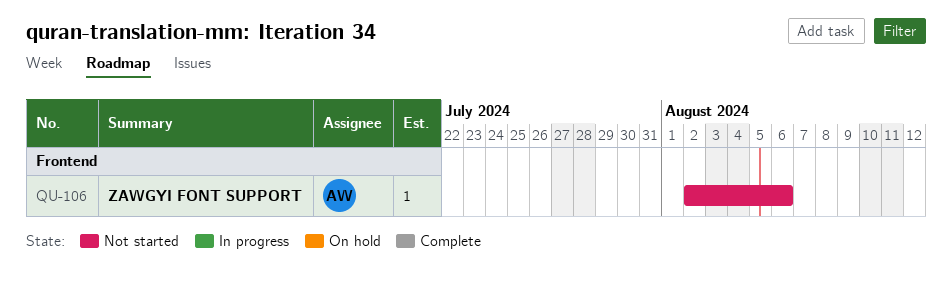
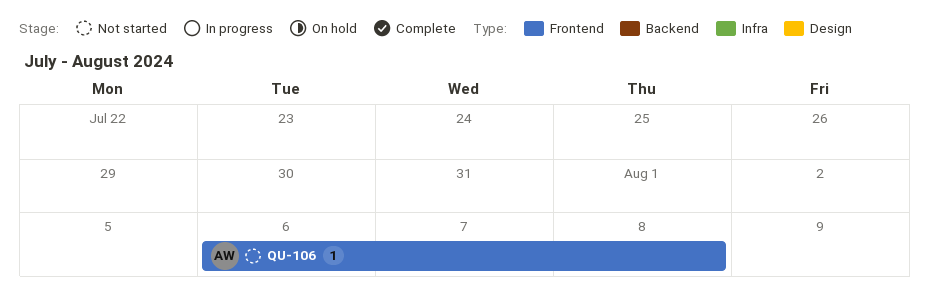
QU-106, start: Aug 2 -> Aug 6
QU-106, due: Aug 6 -> Aug 8

